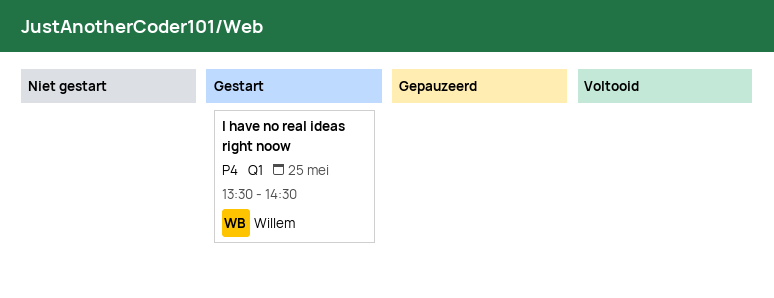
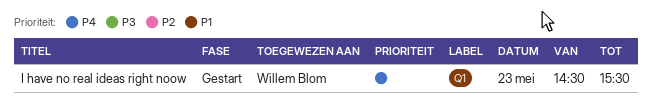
I have no real ideas right noow, day: May 25 -> May 23
I have no real ideas right noow, begins: 13:30 -> 14:30
I have no real ideas right noow, ends: 14:30 -> 15:30

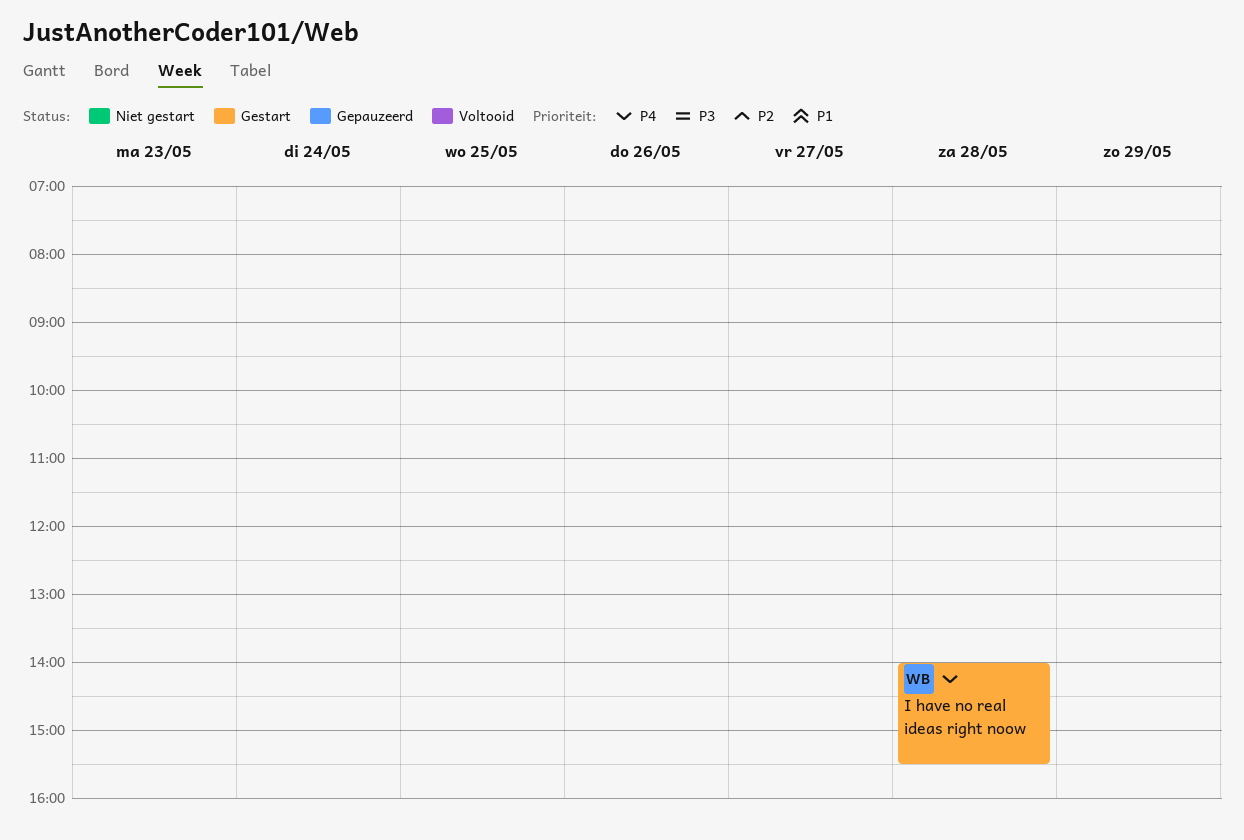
I have no real ideas right noow, day: May 23 -> May 28
I have no real ideas right noow, begins: 14:30 -> 14:00

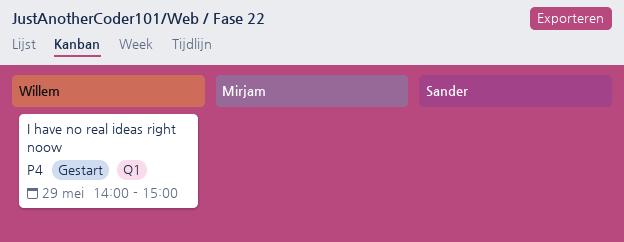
I have no real ideas right noow, day: May 28 -> May 29
I have no real ideas right noow, ends: 15:30 -> 15:00

